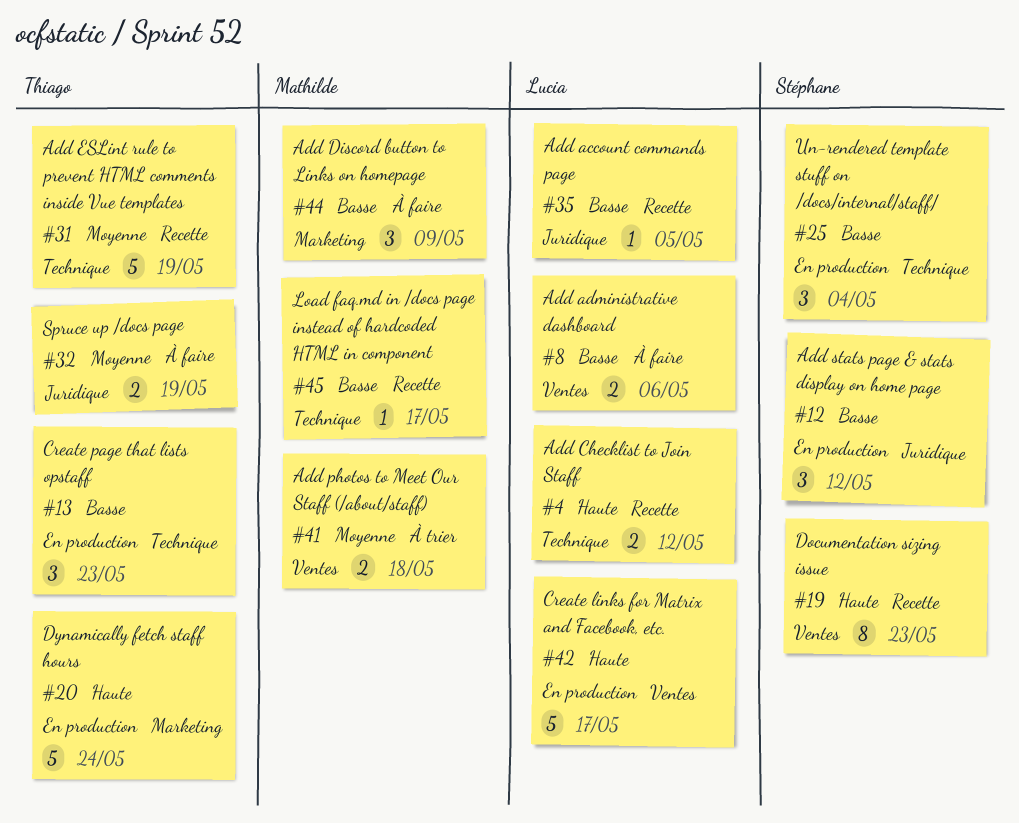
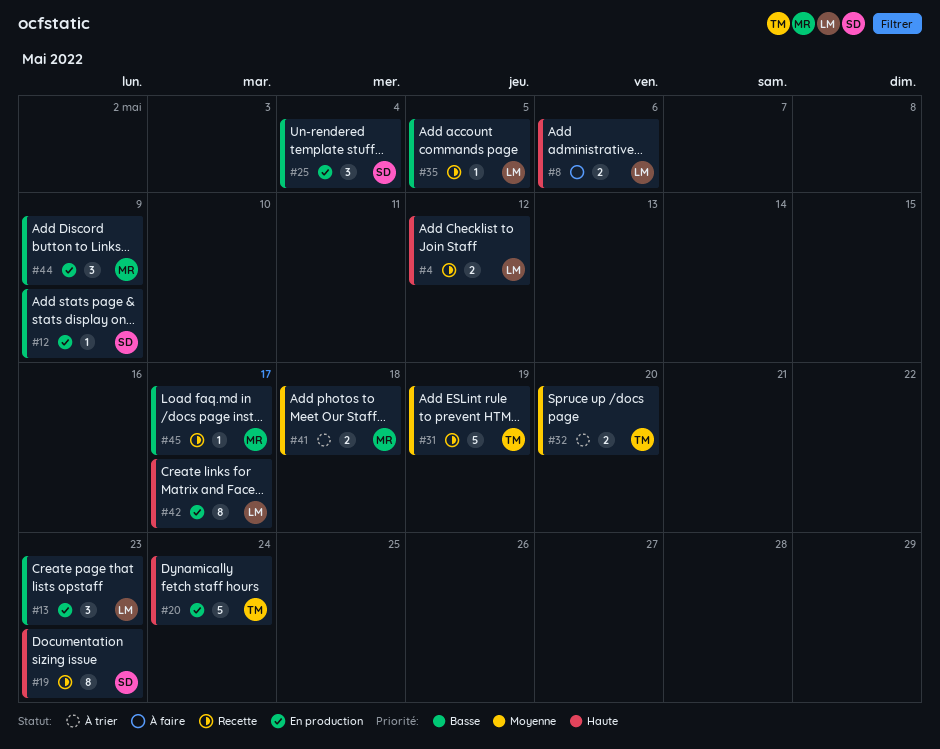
#8, priority: Basse -> Haute
#12, estimate: 3 -> 1
#12, due: May 12 -> May 9
#13, owner: Thiago -> Lucia
#32, status: À faire -> À trier
#32, due: May 19 -> May 20
#42, estimate: 5 -> 8
#44, status: À faire -> En production

